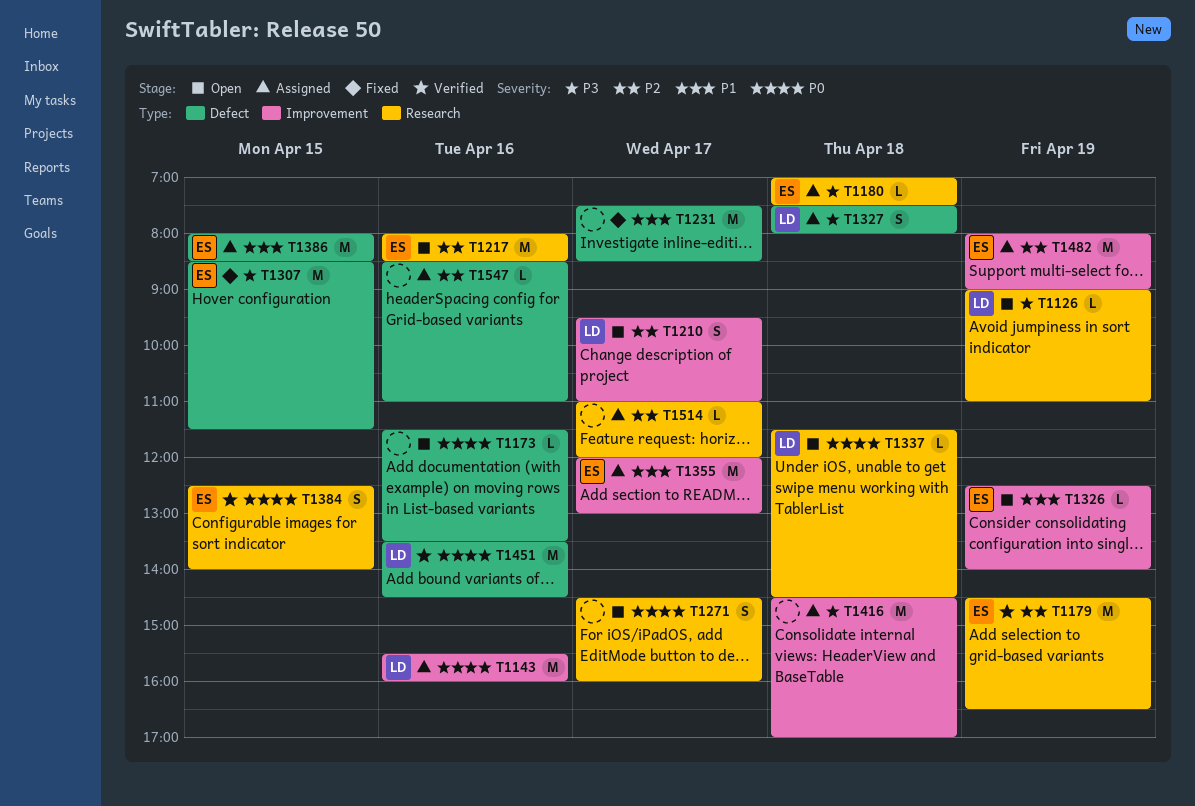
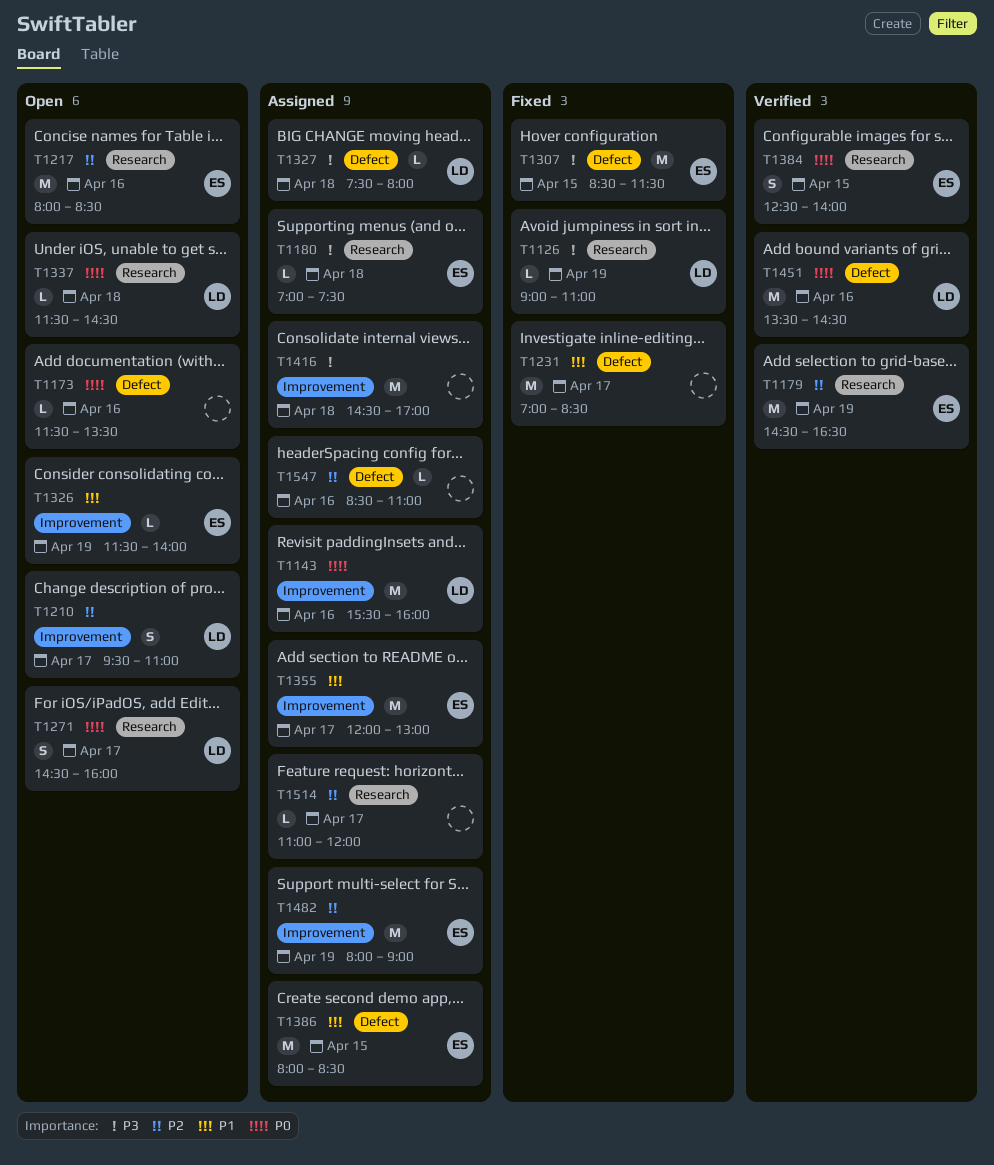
T1126, status: Open -> Fixed
T1231, begins: 07:30 -> 07:00
T1271, owner: none -> LD
T1326, begins: 12:30 -> 11:30
T1327, estimate: S -> L

